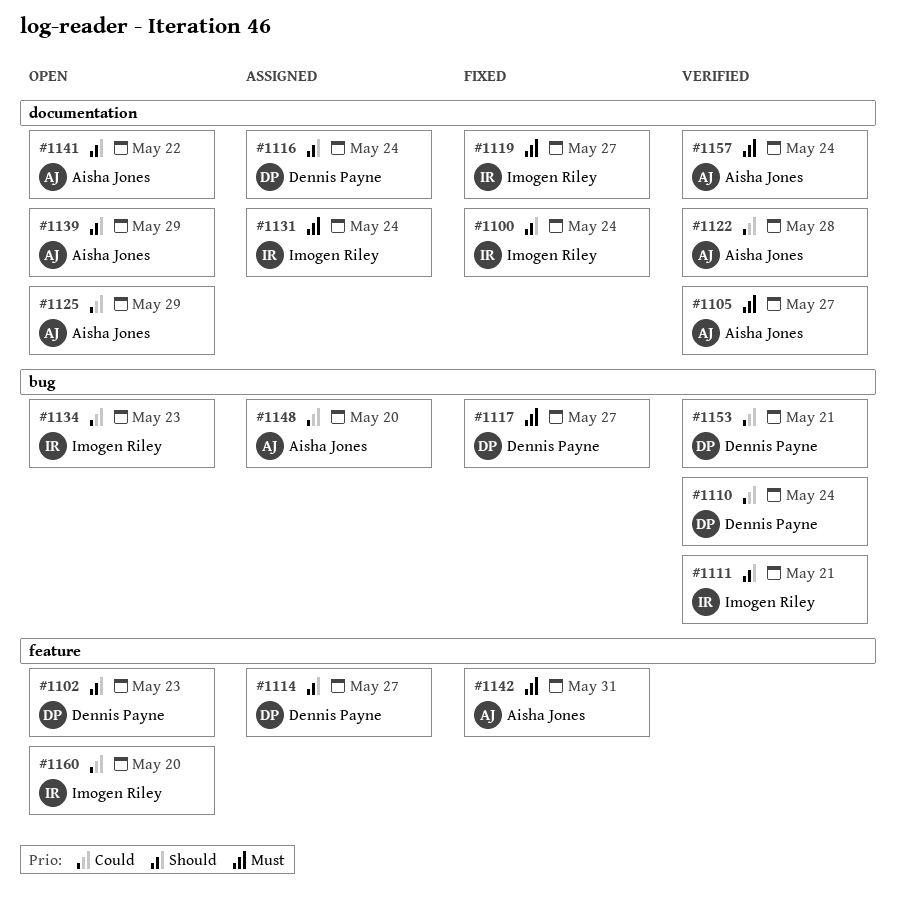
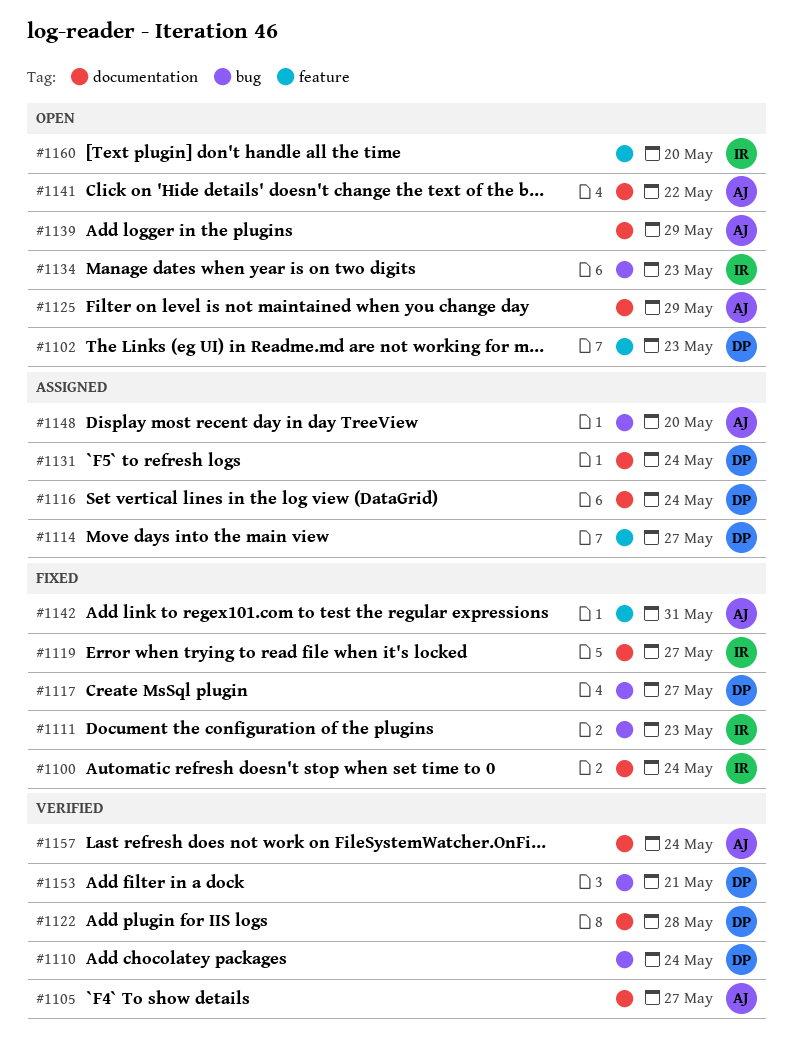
#1111, status: Verified -> Fixed
#1111, due: May 21 -> May 23
#1122, owner: Aisha Jones -> Dennis Payne
#1131, owner: Imogen Riley -> Dennis Payne

